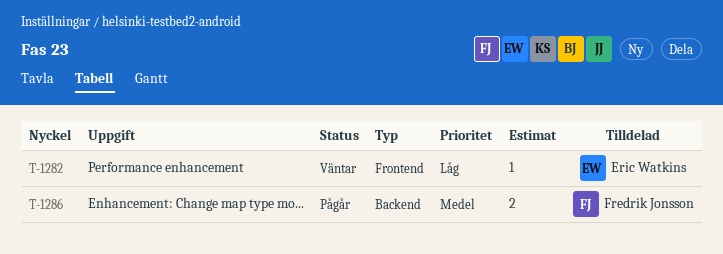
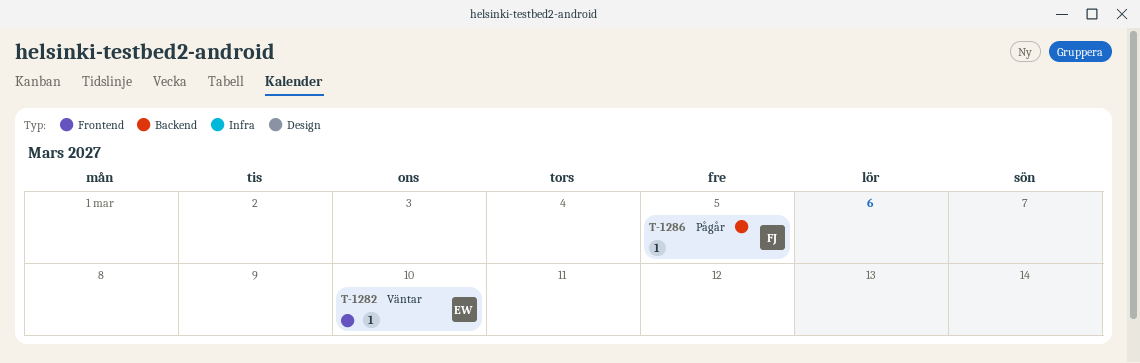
T-1286, estimate: 2 -> 1

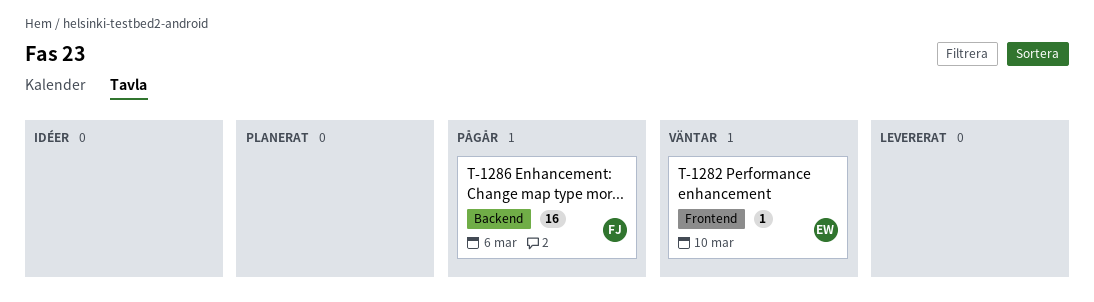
T-1286, estimate: 1 -> 16
T-1286, due: Mar 5 -> Mar 6

